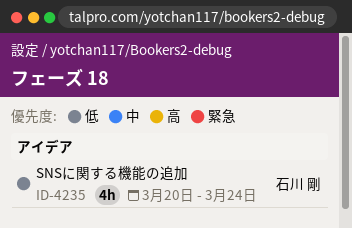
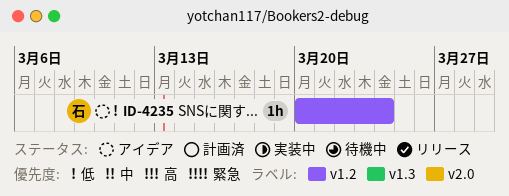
ID-4235, estimate: 4h -> 1h

